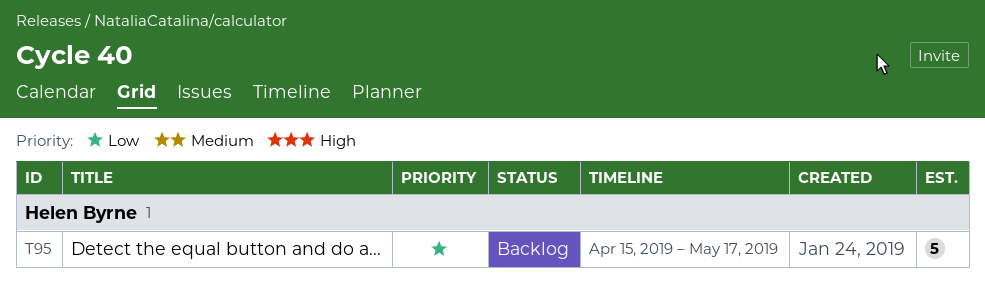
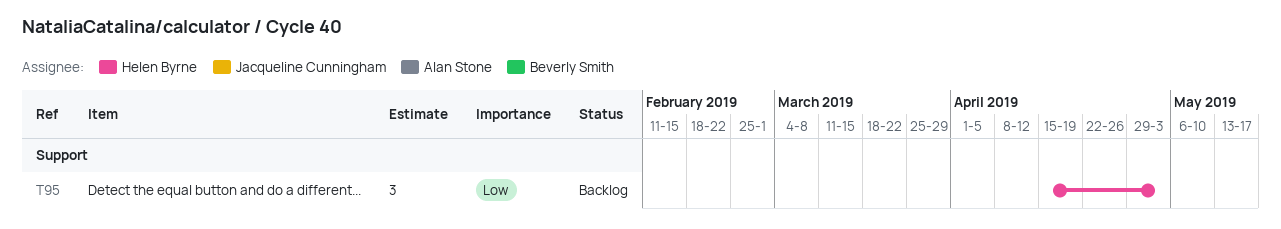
T95, estimate: 5 -> 3
T95, due: May 17 -> May 3

